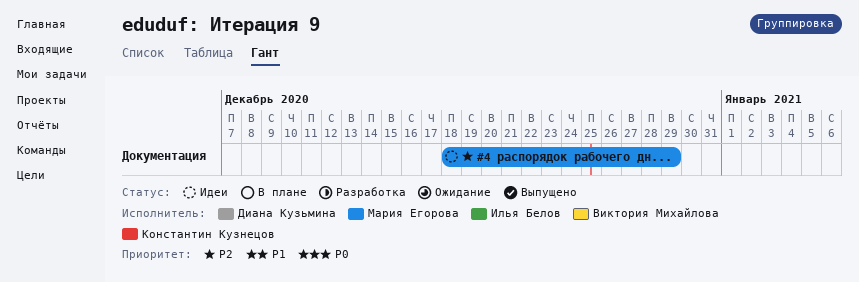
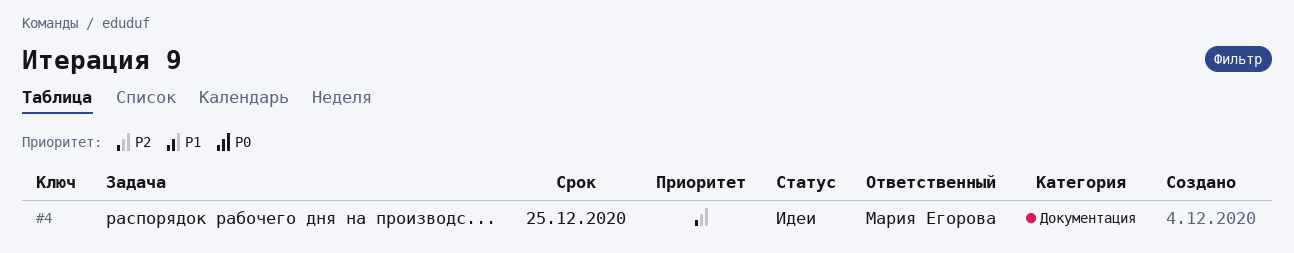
#4, due: Dec 29 -> Dec 25

